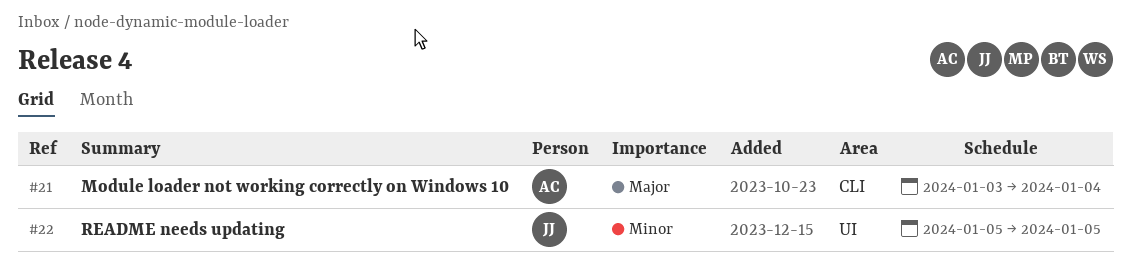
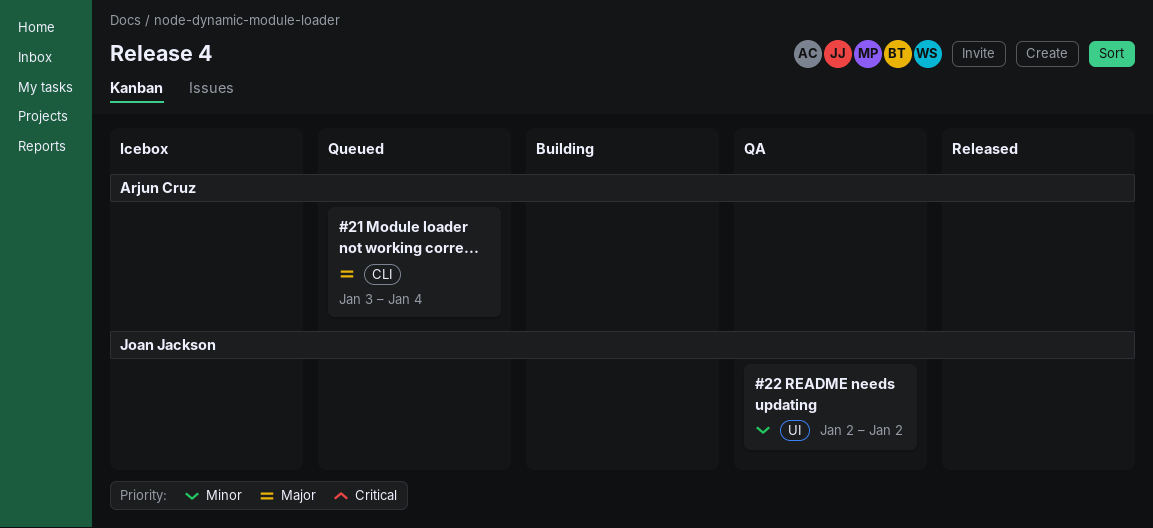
#22, start: Jan 5 -> Jan 2
#22, due: Jan 5 -> Jan 2

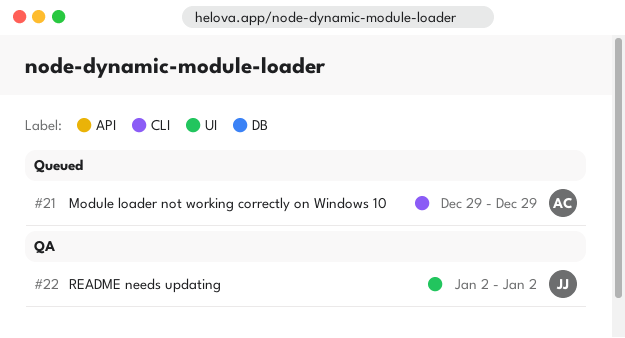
#21, start: Jan 3 -> Dec 29
#21, due: Jan 4 -> Dec 29

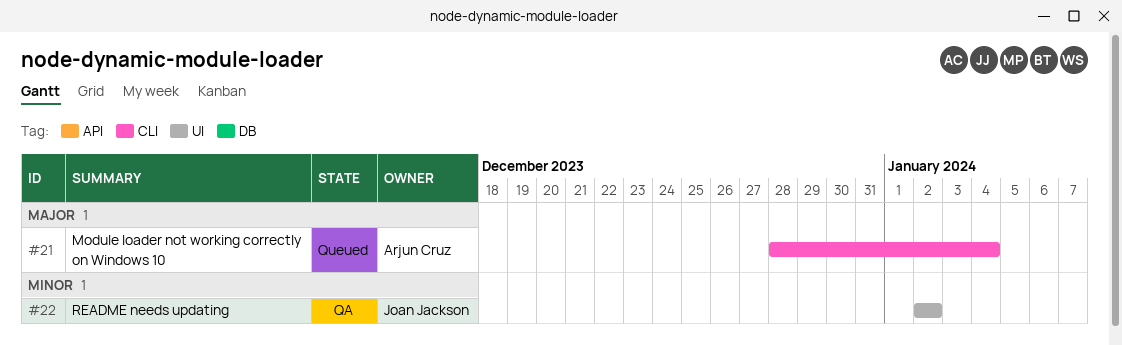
#21, start: Dec 29 -> Dec 28
#21, due: Dec 29 -> Jan 4

